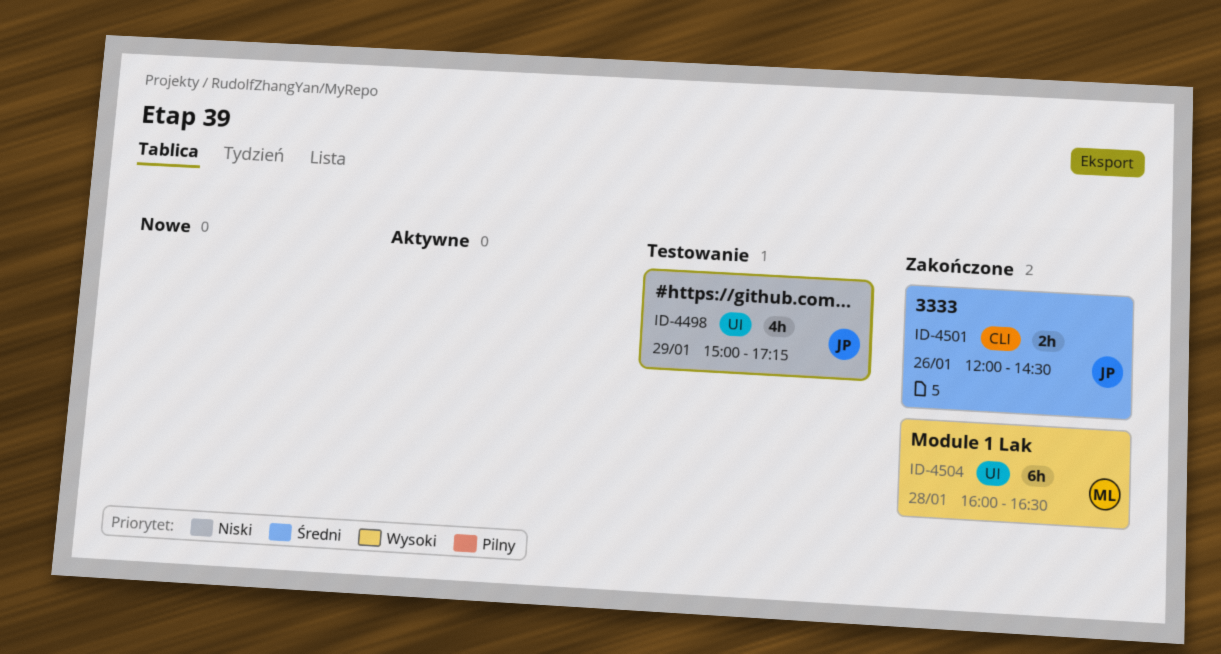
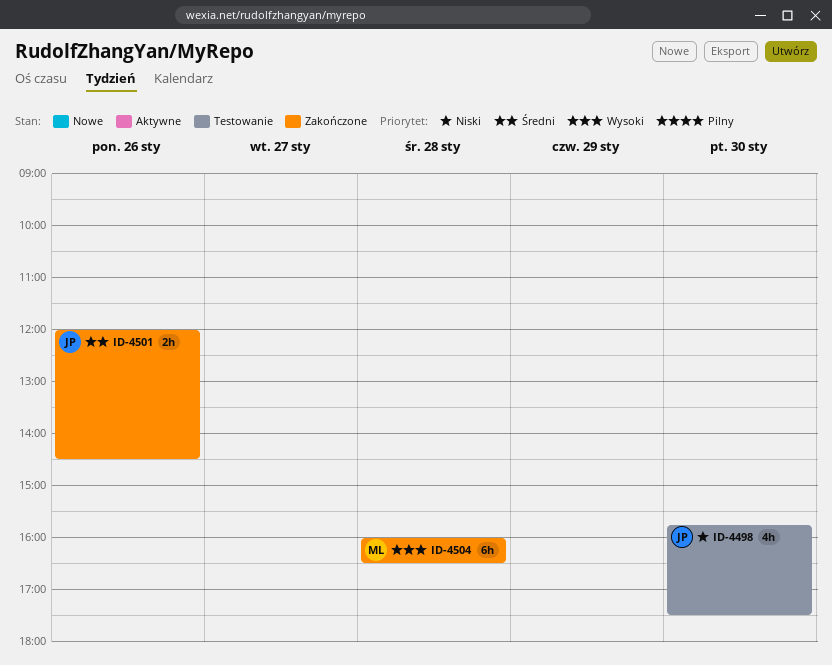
ID-4498, day: Jan 29 -> Jan 30
ID-4498, begins: 15:00 -> 15:45
ID-4498, ends: 17:15 -> 17:30

